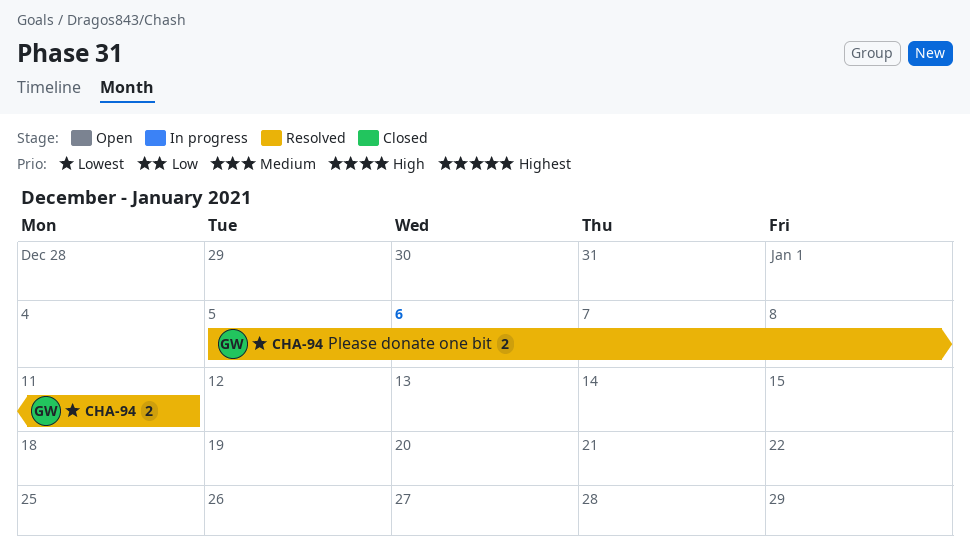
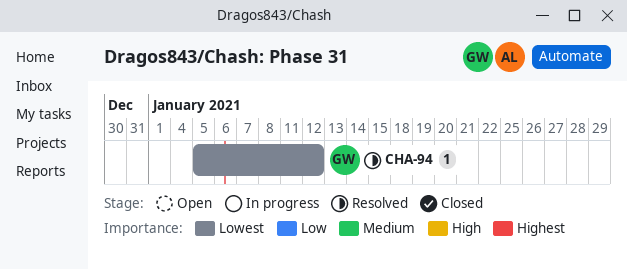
CHA-94, estimate: 2 -> 1
CHA-94, due: Jan 11 -> Jan 12

